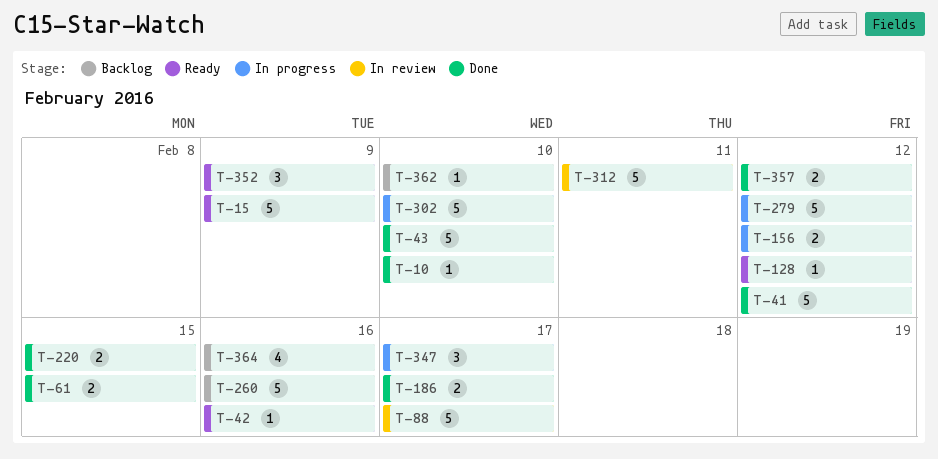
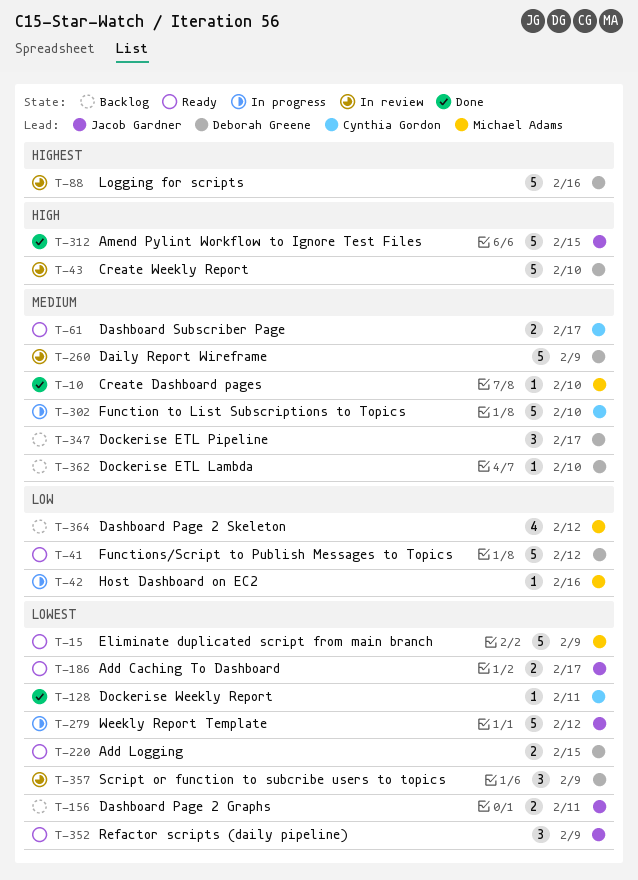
T-41, status: Done -> Ready
T-42, status: Ready -> In progress
T-43, status: Done -> In review
T-61, status: Done -> Ready
T-61, due: Feb 15 -> Feb 17
T-88, due: Feb 17 -> Feb 16
T-128, status: Ready -> Done
T-128, due: Feb 12 -> Feb 11
T-156, status: In progress -> Backlog
T-156, due: Feb 12 -> Feb 11
T-186, status: Done -> Ready
T-220, status: Done -> Ready
T-260, status: Backlog -> In review
T-260, due: Feb 16 -> Feb 9
T-312, status: In review -> Done
T-312, due: Feb 11 -> Feb 15
T-347, status: In progress -> Backlog
T-357, status: Done -> In review
T-357, estimate: 2 -> 3
T-357, due: Feb 12 -> Feb 9
T-364, due: Feb 16 -> Feb 12

